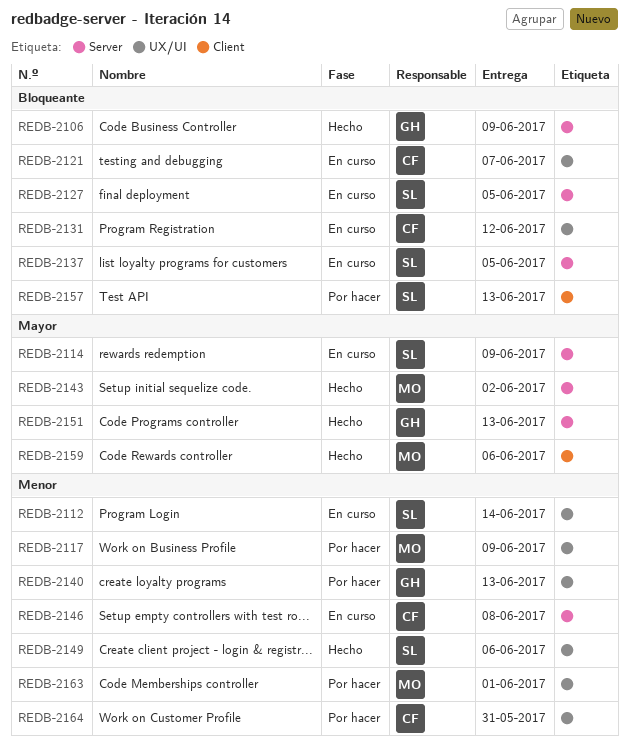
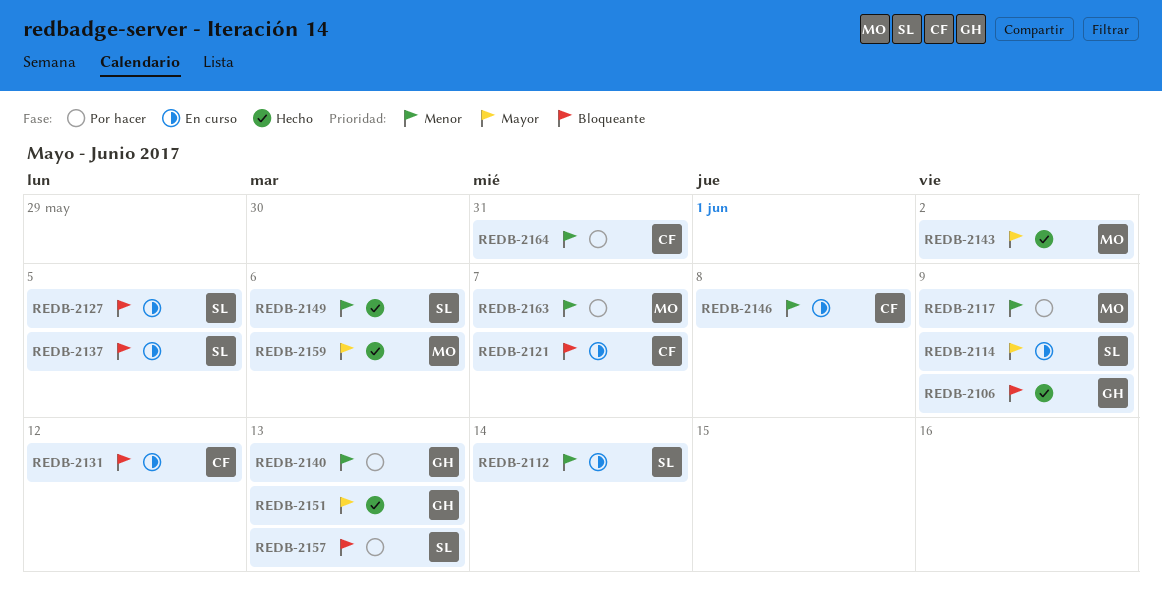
REDB-2163, due: Jun 1 -> Jun 7

